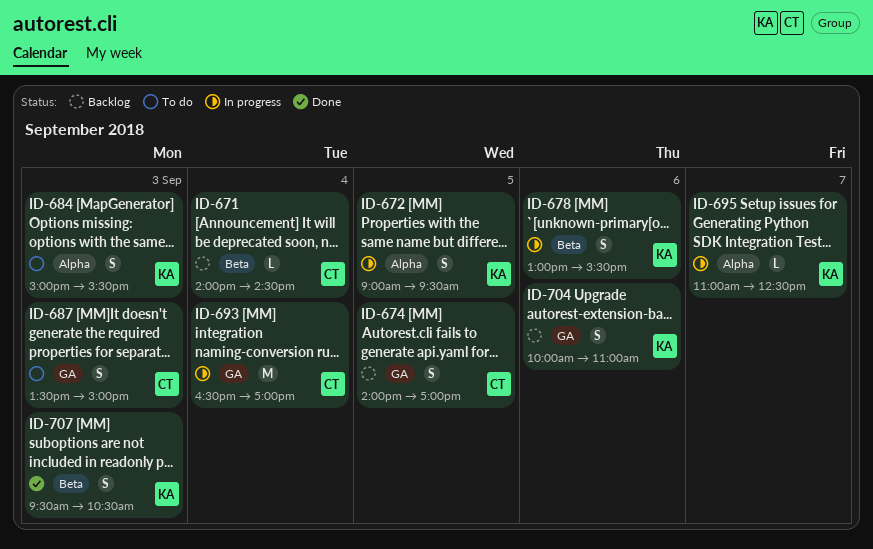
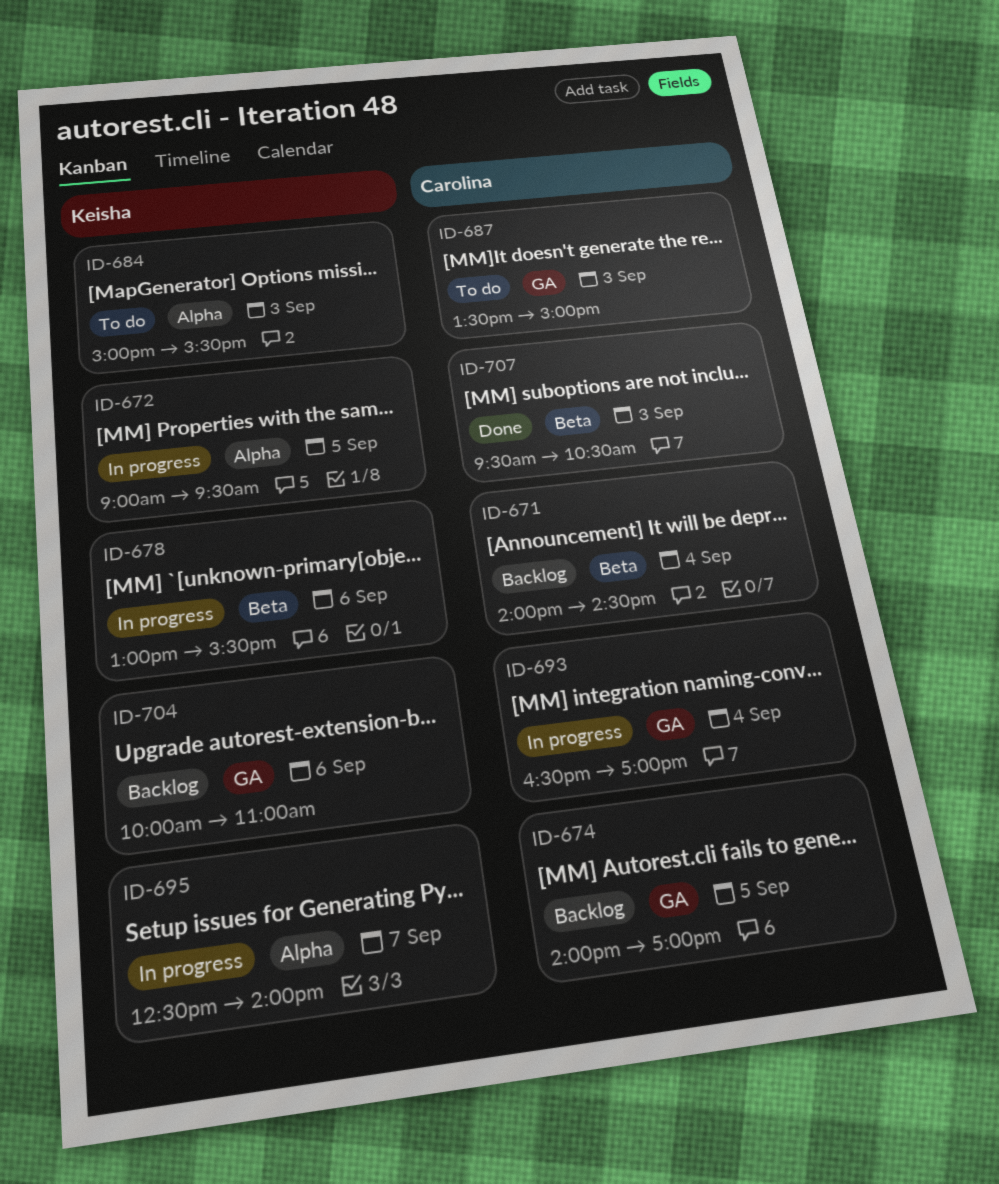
ID-695, begins: 11:00 -> 12:30
ID-695, ends: 12:30 -> 14:00
ID-707, owner: Keisha -> Carolina

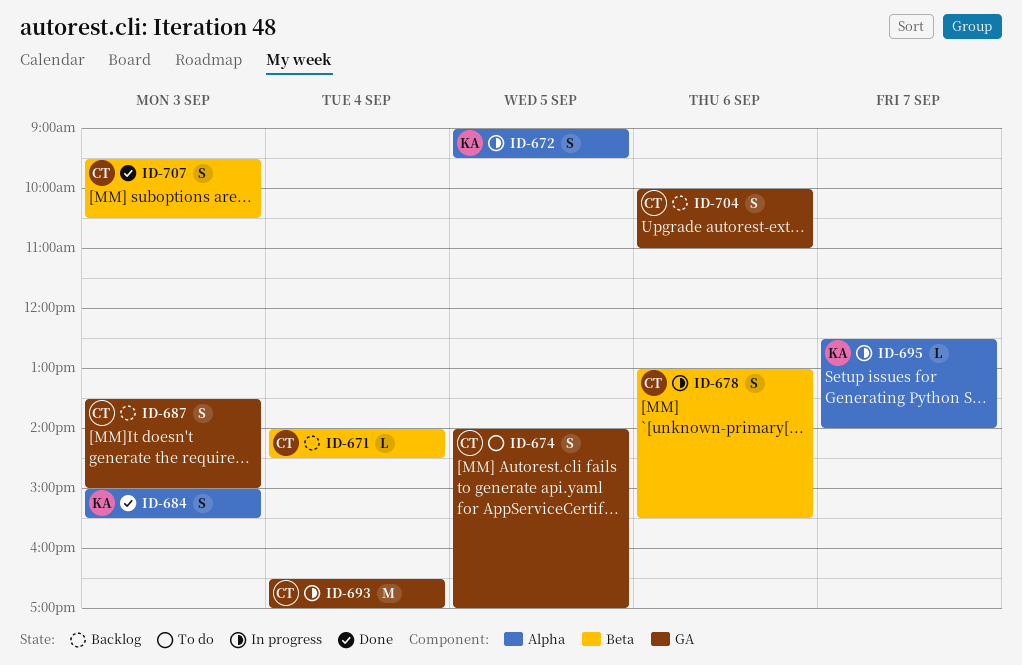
ID-674, status: Backlog -> To do
ID-678, owner: Keisha -> Carolina
ID-684, status: To do -> Done
ID-687, status: To do -> Backlog
ID-704, owner: Keisha -> Carolina

